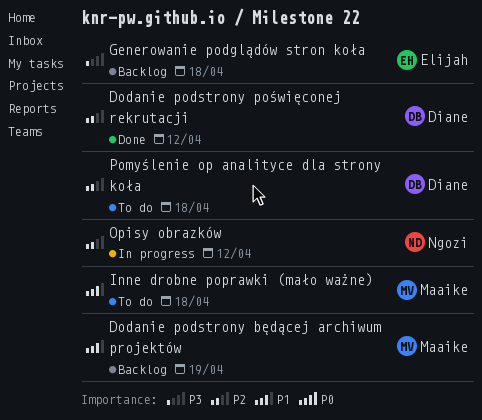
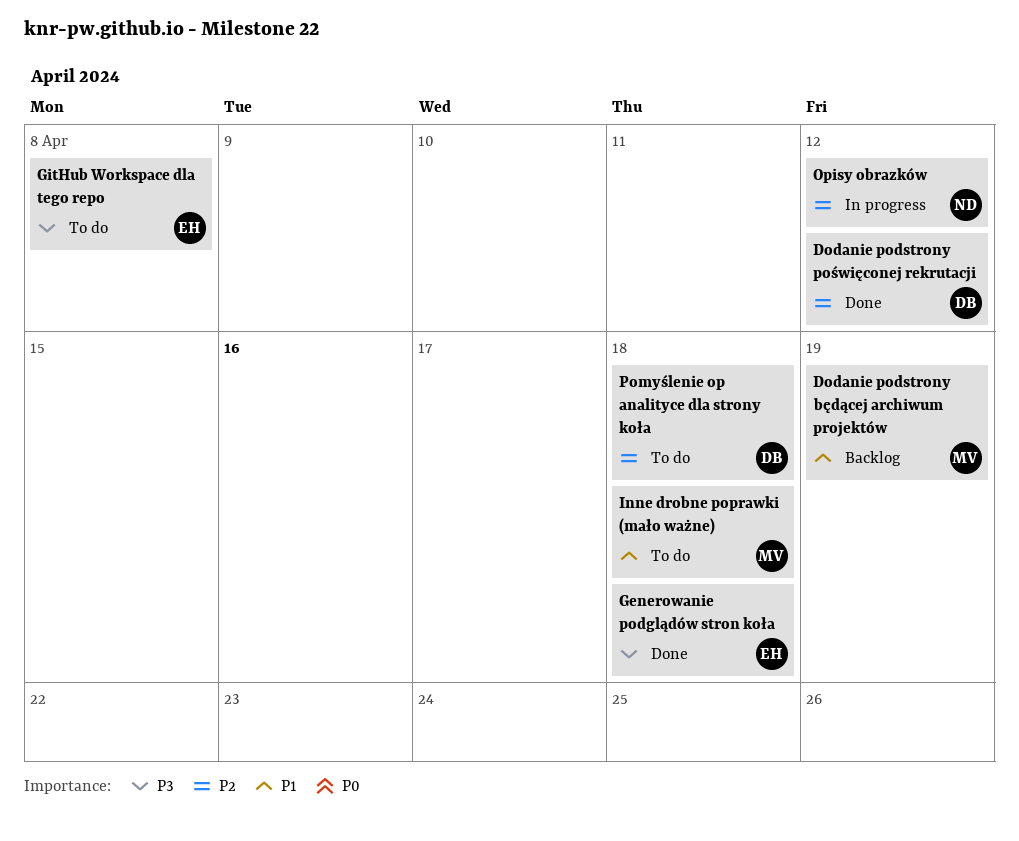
Generowanie podglądów stron koła, status: Backlog -> Done
GitHub Workspace dla tego repo: none -> present

